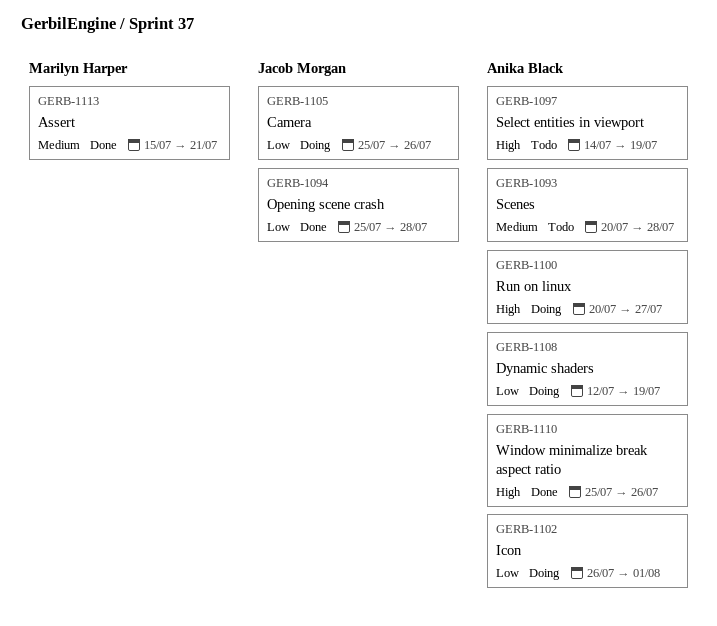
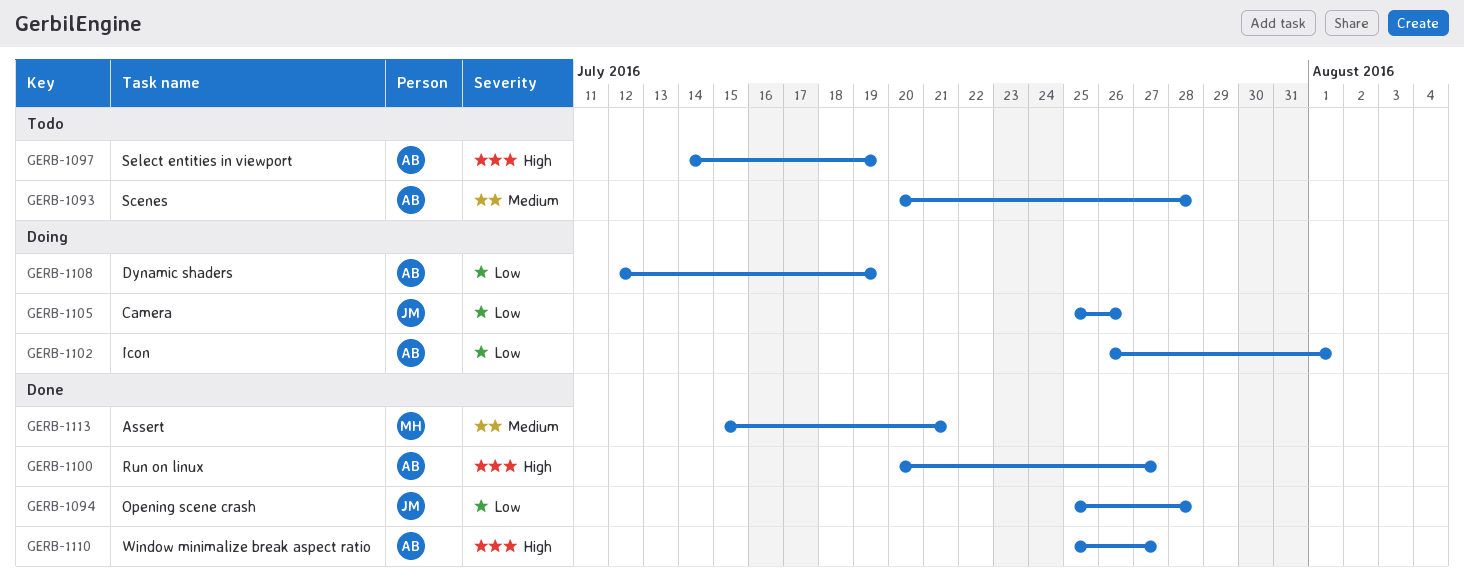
GERB-1100, status: Doing -> Done
GERB-1110, due: Jul 26 -> Jul 27

